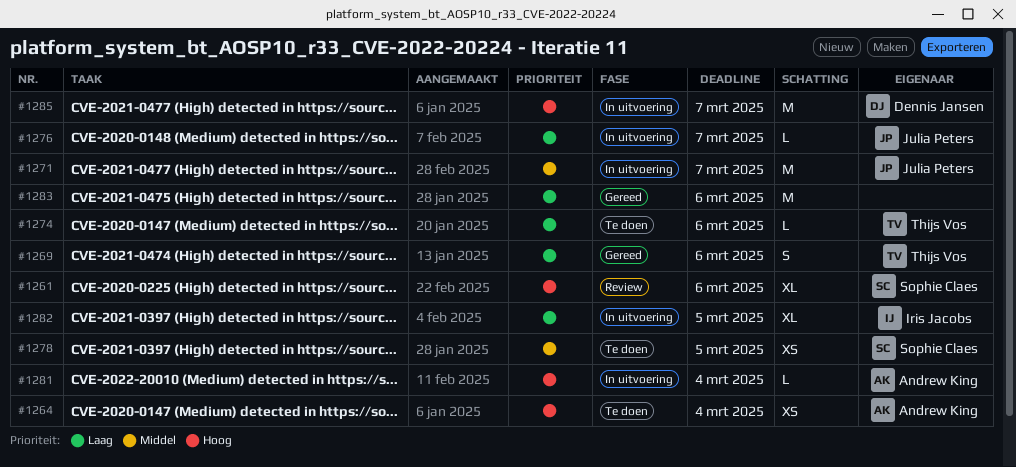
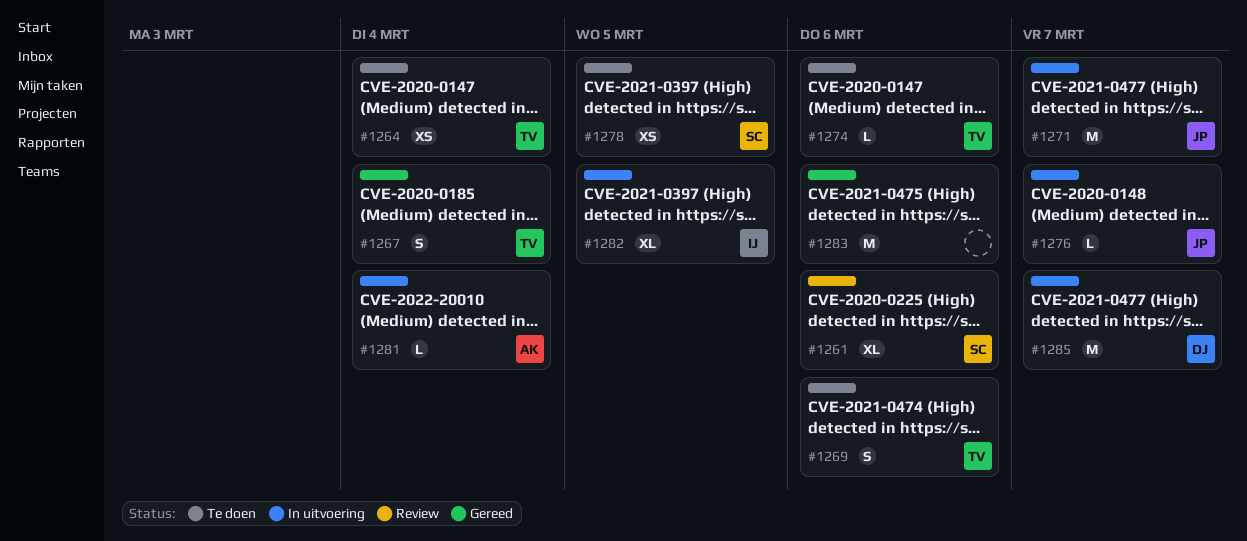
#1264, owner: Andrew King -> Thijs Vos
#1267: none -> present
#1269, status: Gereed -> Te doen

